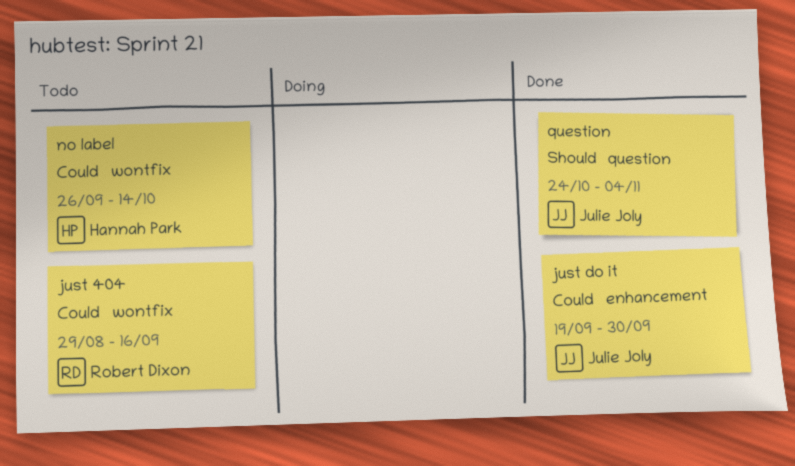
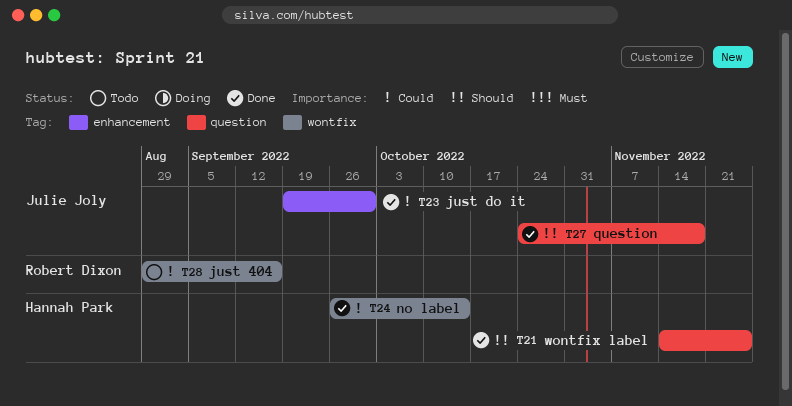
no label, status: Todo -> Done
question, due: Nov 4 -> Nov 18
wontfix label: none -> present

